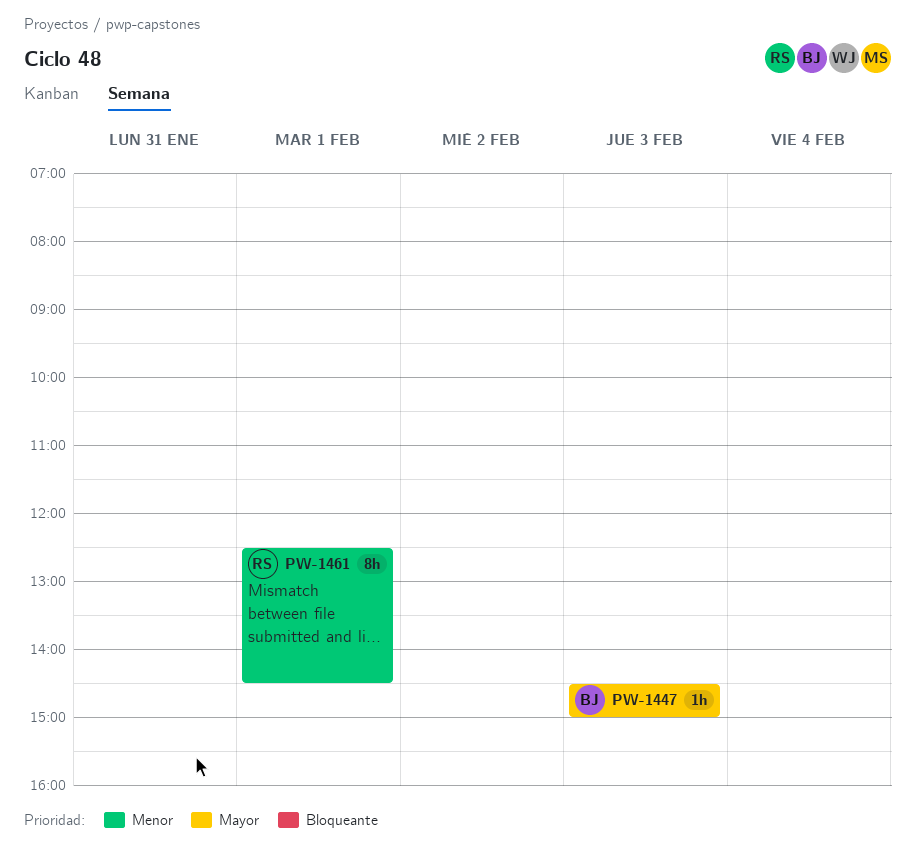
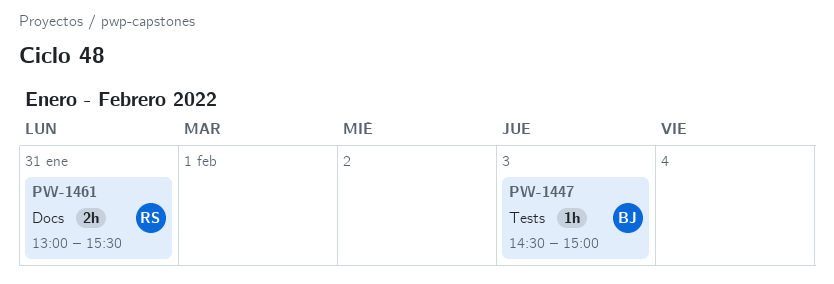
PW-1461, estimate: 8h -> 2h
PW-1461, day: Feb 1 -> Jan 31
PW-1461, begins: 12:30 -> 13:00
PW-1461, ends: 14:30 -> 15:30

